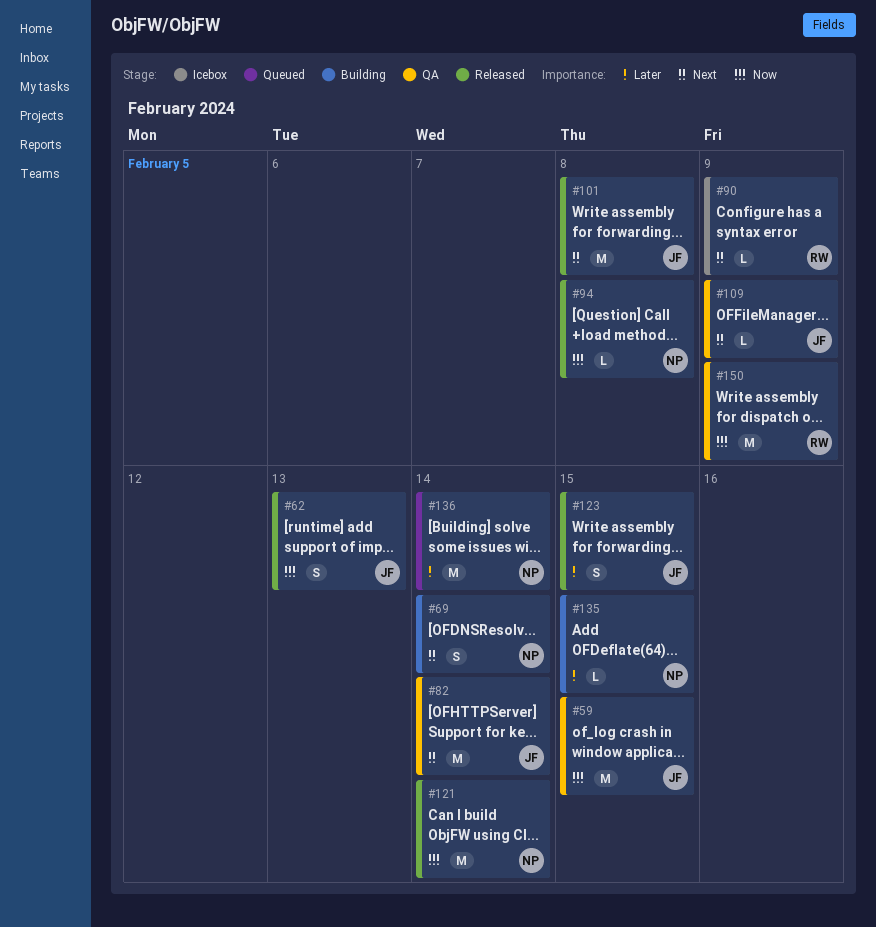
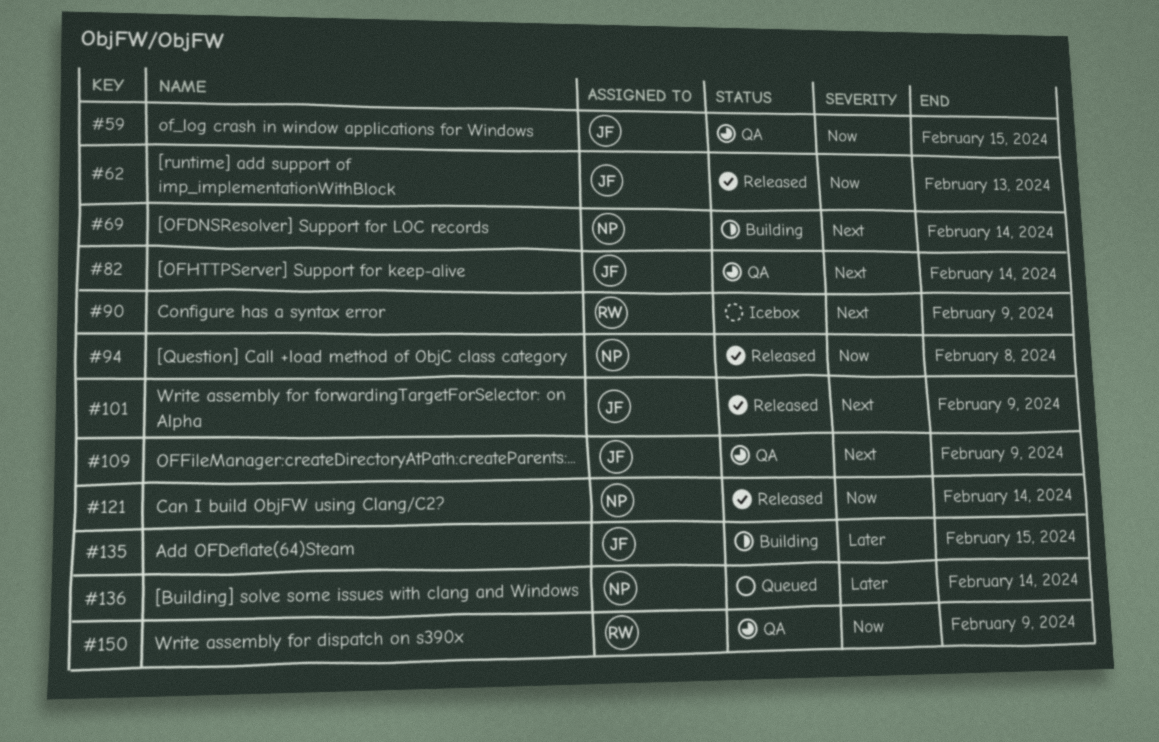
#101, due: Feb 8 -> Feb 9
#123: present -> none
#135, owner: NP -> JF

